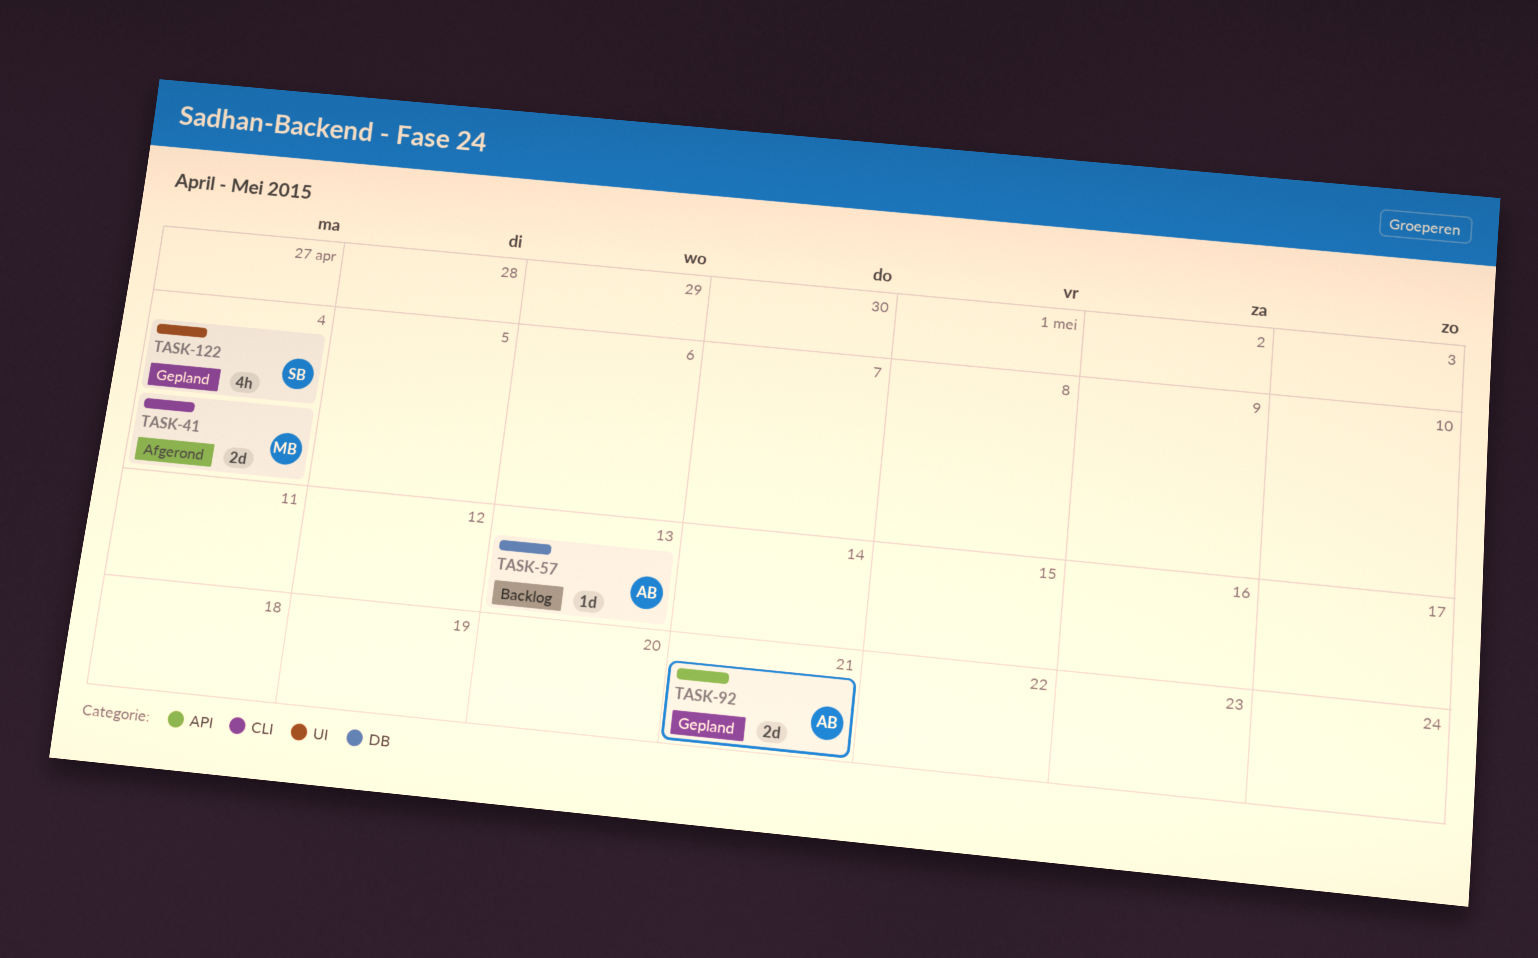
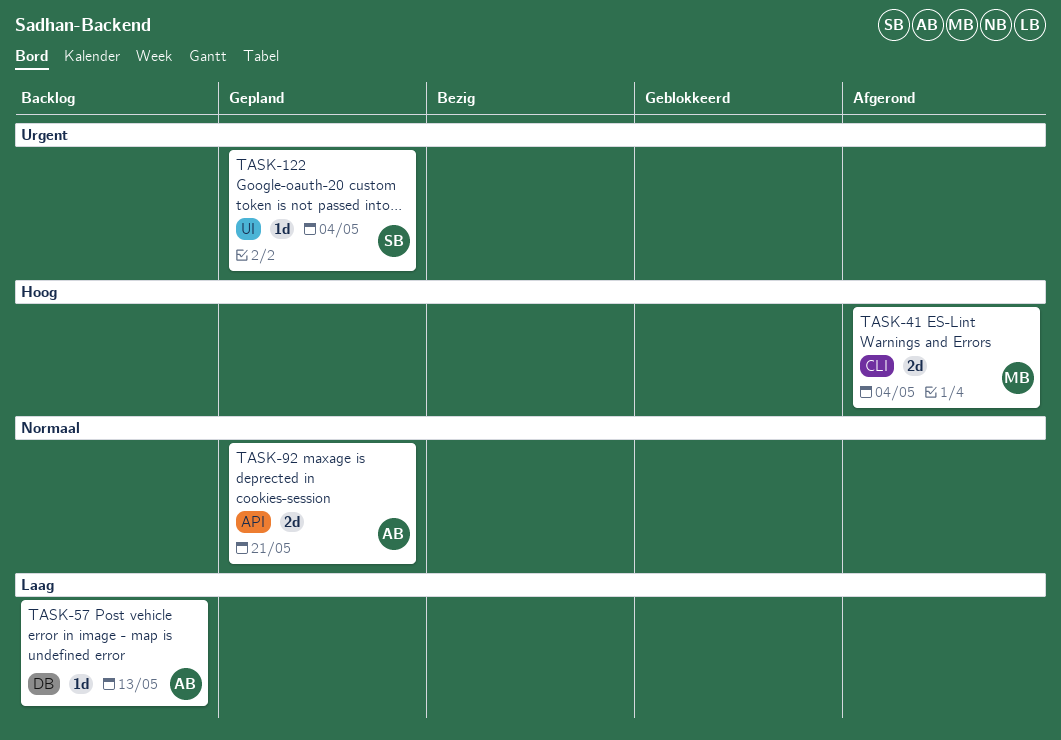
TASK-122, estimate: 4h -> 1d

